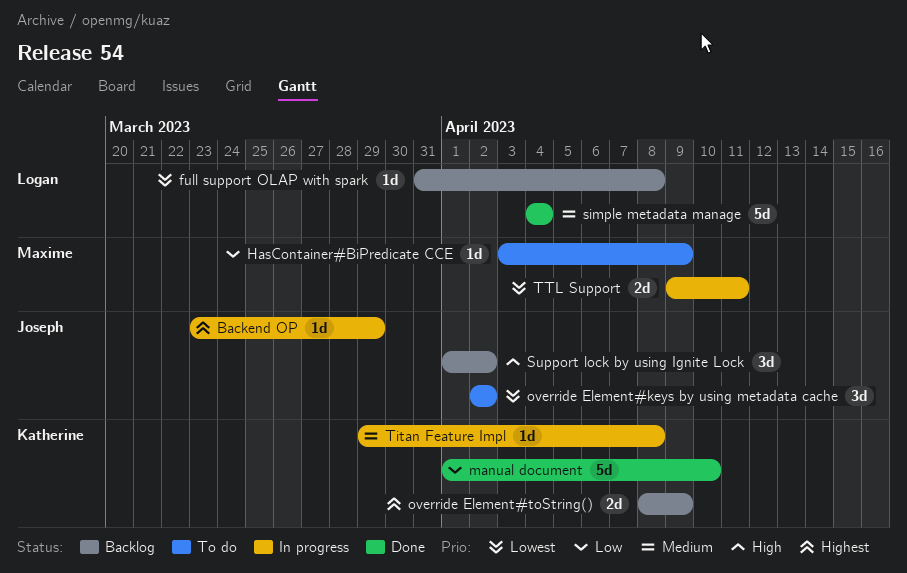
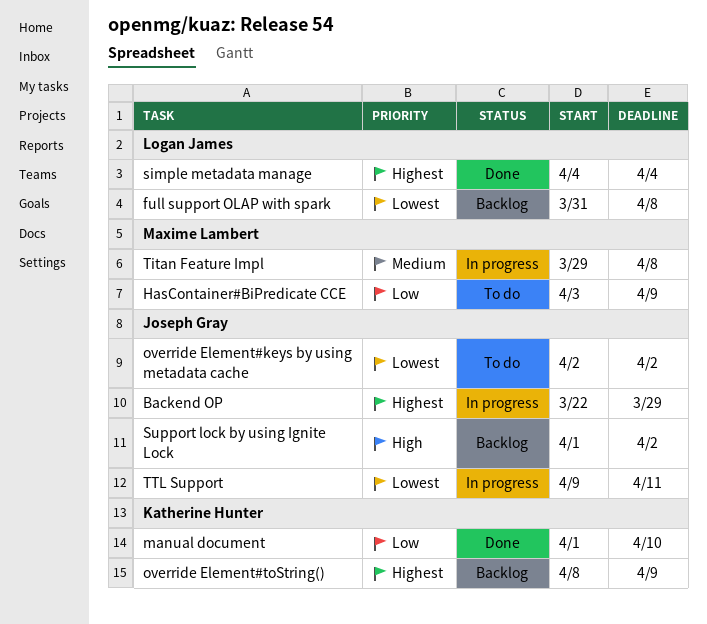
Backend OP, start: Mar 23 -> Mar 22
simple metadata manage, priority: Medium -> Highest
Titan Feature Impl, owner: Katherine Hunter -> Maxime Lambert
TTL Support, owner: Maxime Lambert -> Joseph Gray

